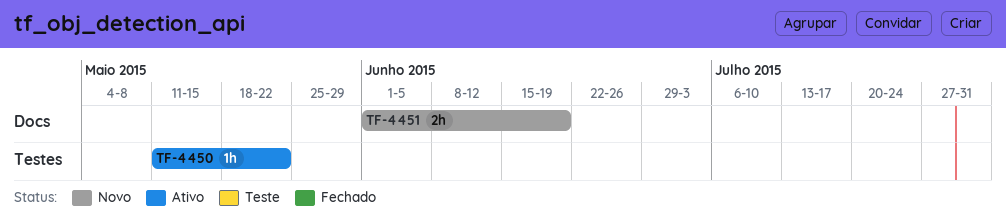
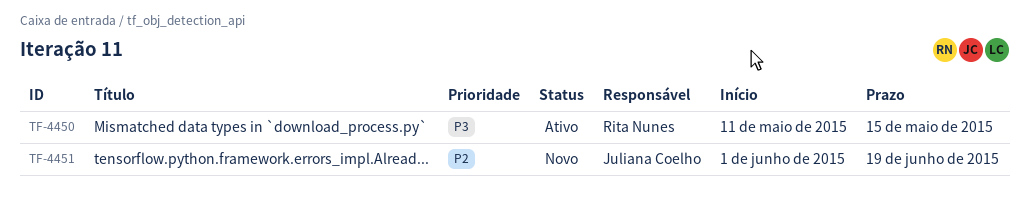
TF-4450, due: May 22 -> May 15

